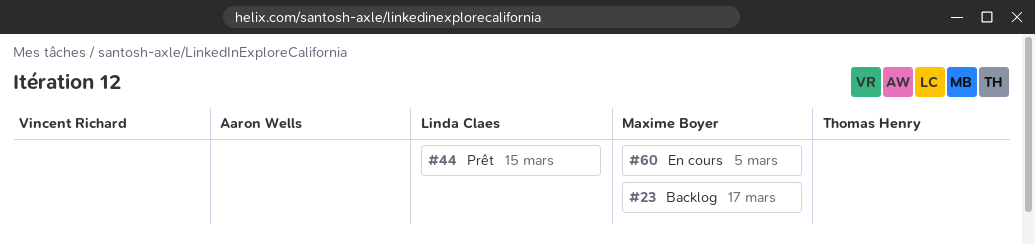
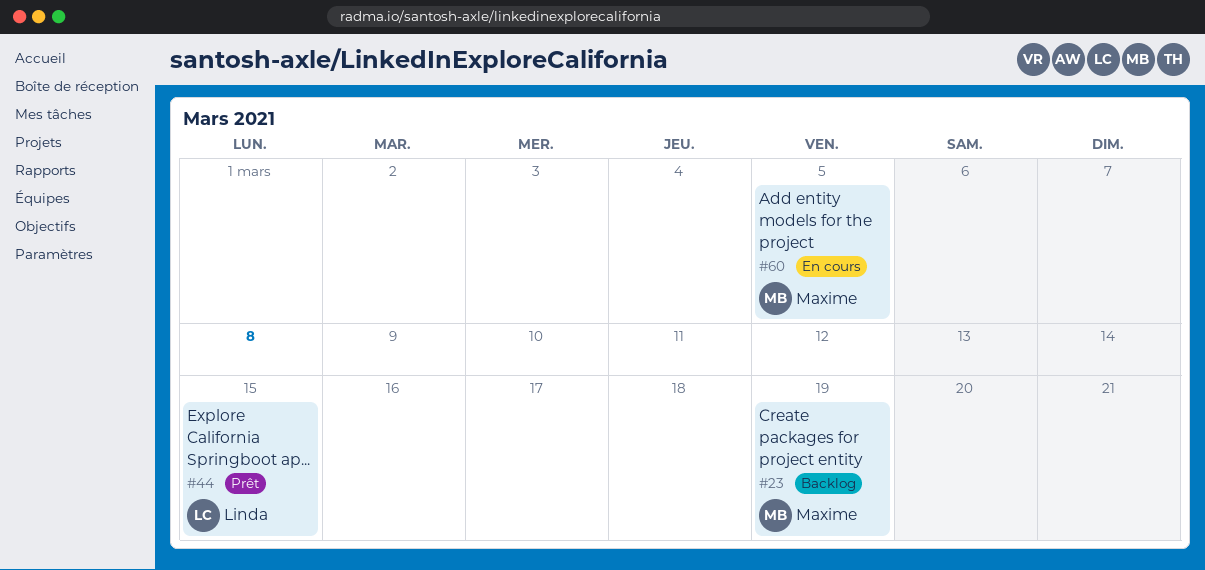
#23, due: Mar 17 -> Mar 19

